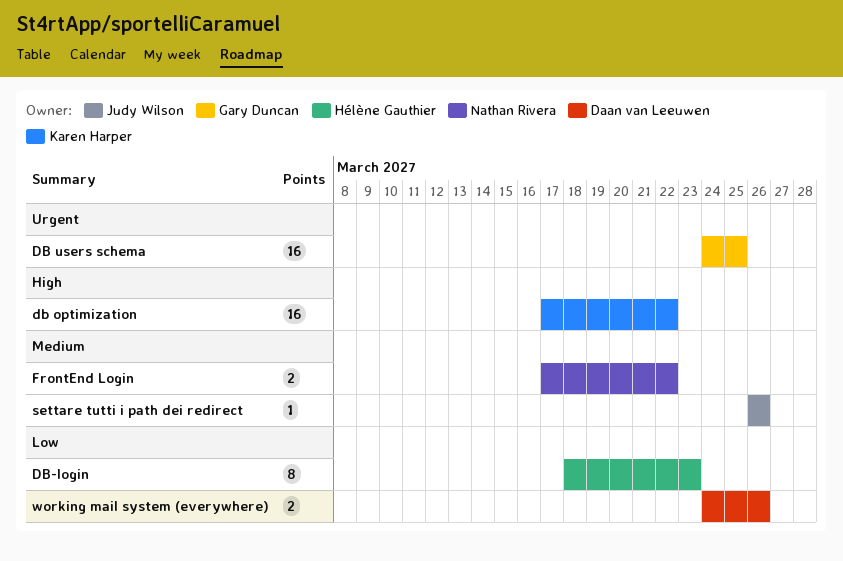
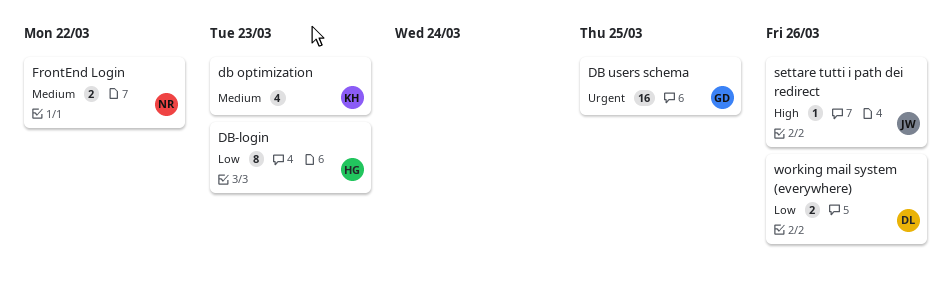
db optimization, priority: High -> Medium
db optimization, estimate: 16 -> 4
db optimization, due: Mar 22 -> Mar 23
settare tutti i path dei redirect, priority: Medium -> High

